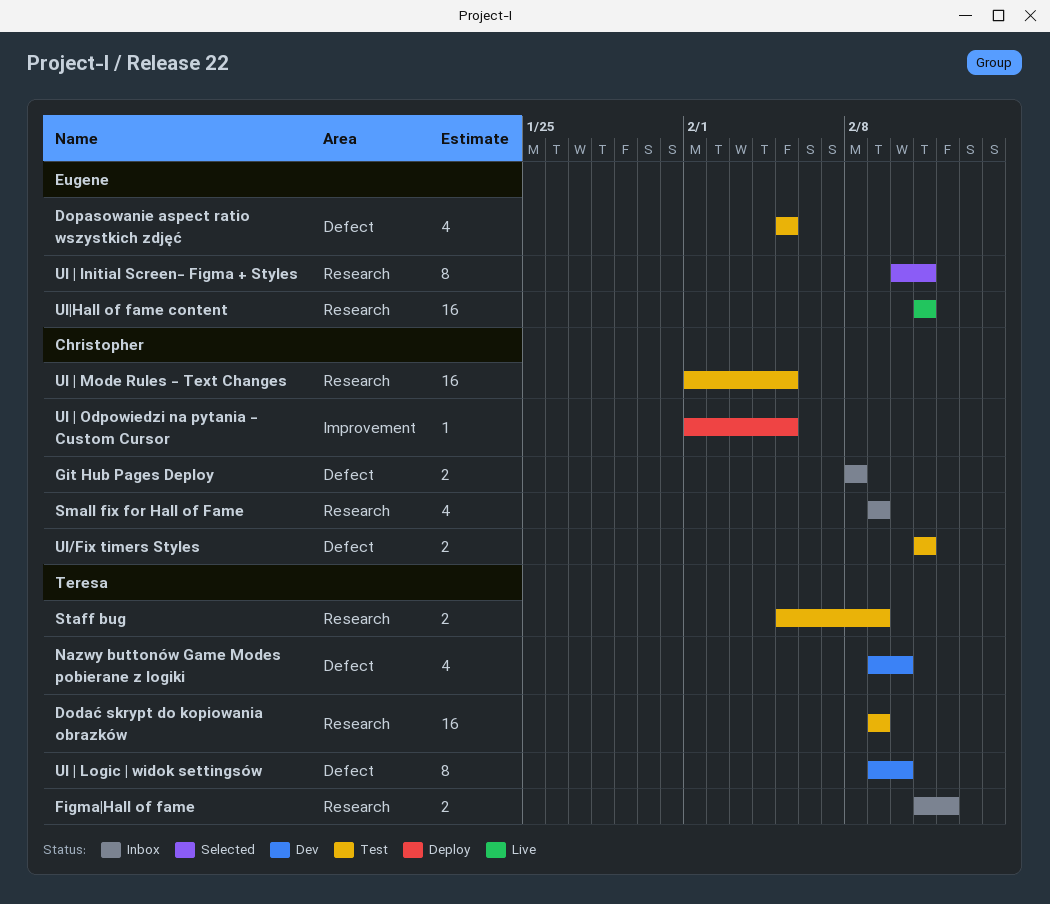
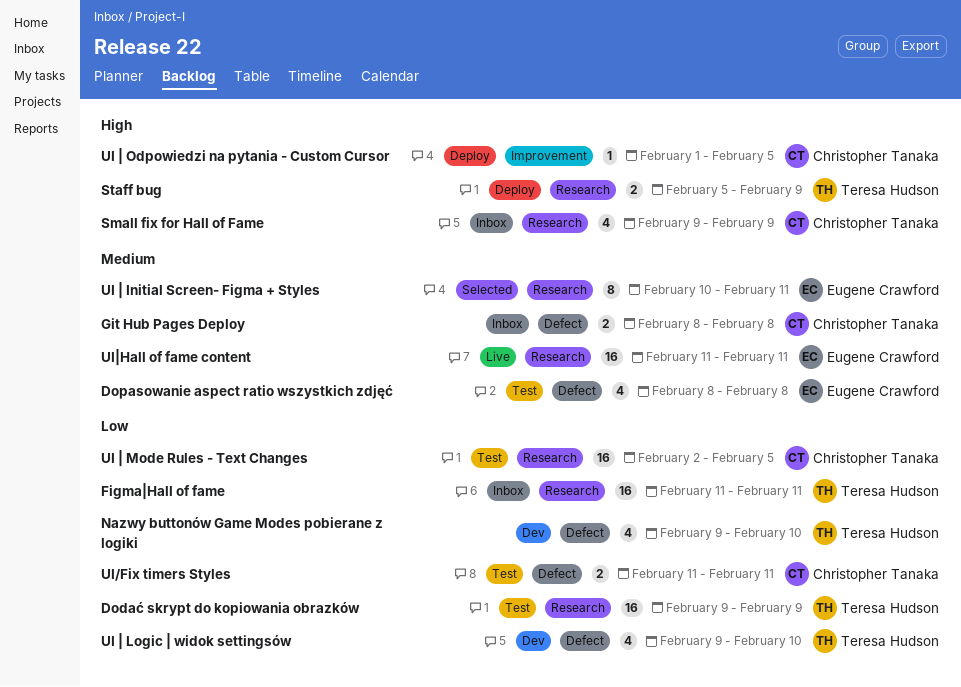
Dopasowanie aspect ratio wszystkich zdjęć, start: Feb 5 -> Feb 8
Dopasowanie aspect ratio wszystkich zdjęć, due: Feb 5 -> Feb 8
Figma|Hall of fame, estimate: 2 -> 16
Figma|Hall of fame, due: Feb 12 -> Feb 11
Staff bug, status: Test -> Deploy
UI | Logic | widok settingsów, estimate: 8 -> 4
UI | Mode Rules - Text Changes, start: Feb 1 -> Feb 2

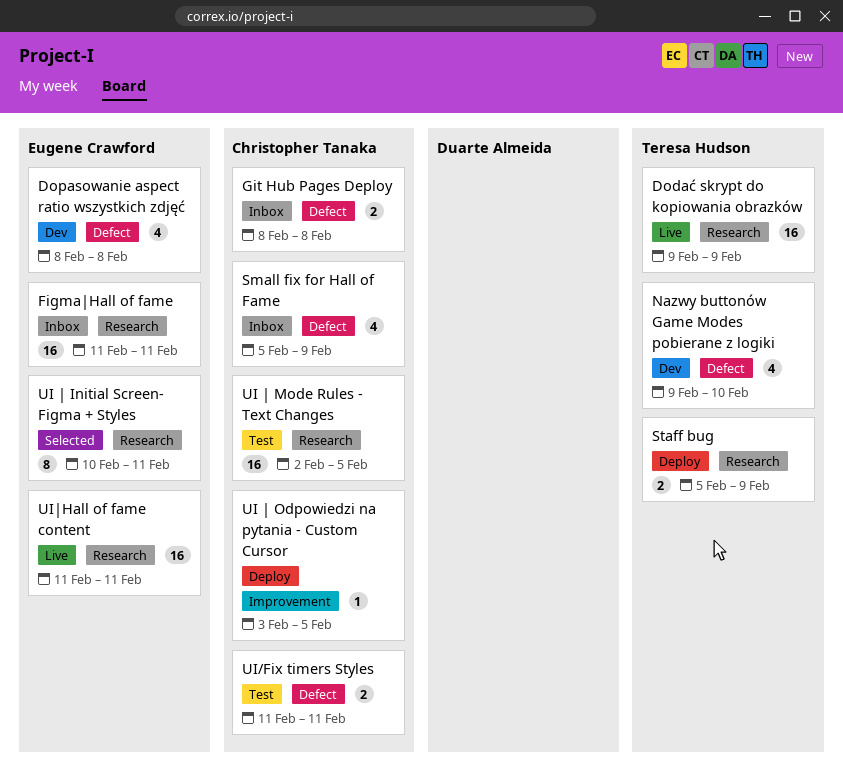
Dodać skrypt do kopiowania obrazków, status: Test -> Live
Dopasowanie aspect ratio wszystkich zdjęć, status: Test -> Dev
Figma|Hall of fame, owner: Teresa Hudson -> Eugene Crawford
Small fix for Hall of Fame, label: Research -> Defect
Small fix for Hall of Fame, start: Feb 9 -> Feb 5
UI | Logic | widok settingsów: present -> none
UI | Odpowiedzi na pytania - Custom Cursor, start: Feb 1 -> Feb 3

